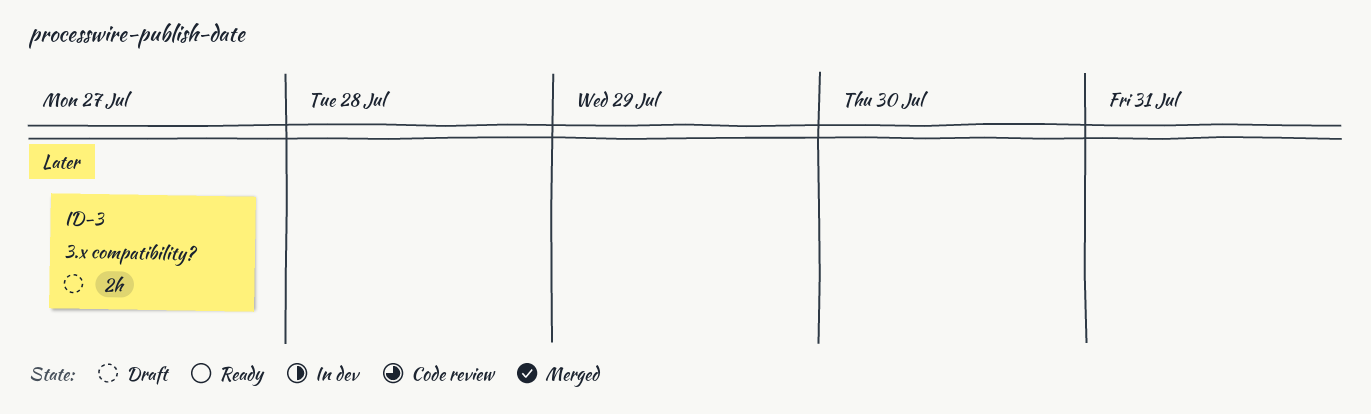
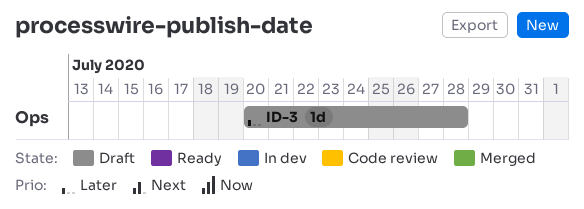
ID-3, estimate: 2h -> 1d
ID-3, due: Jul 27 -> Jul 28

